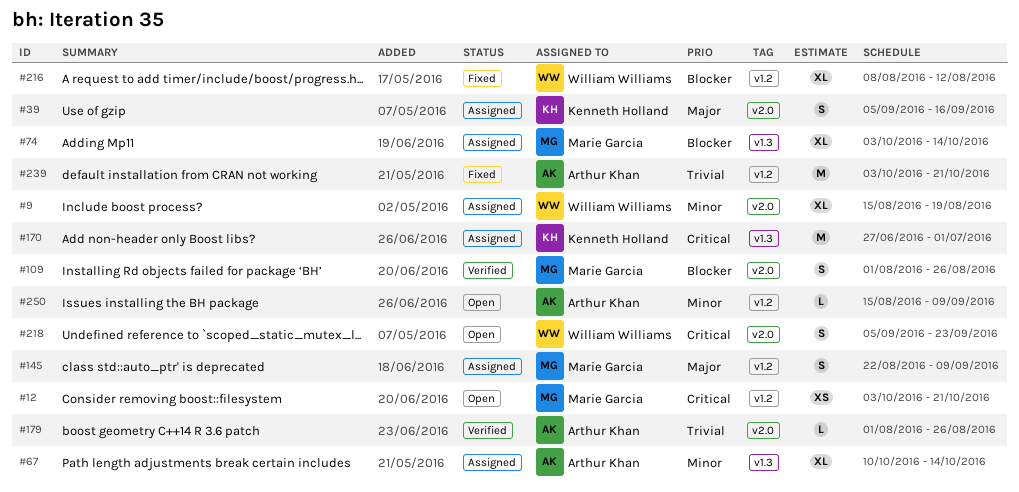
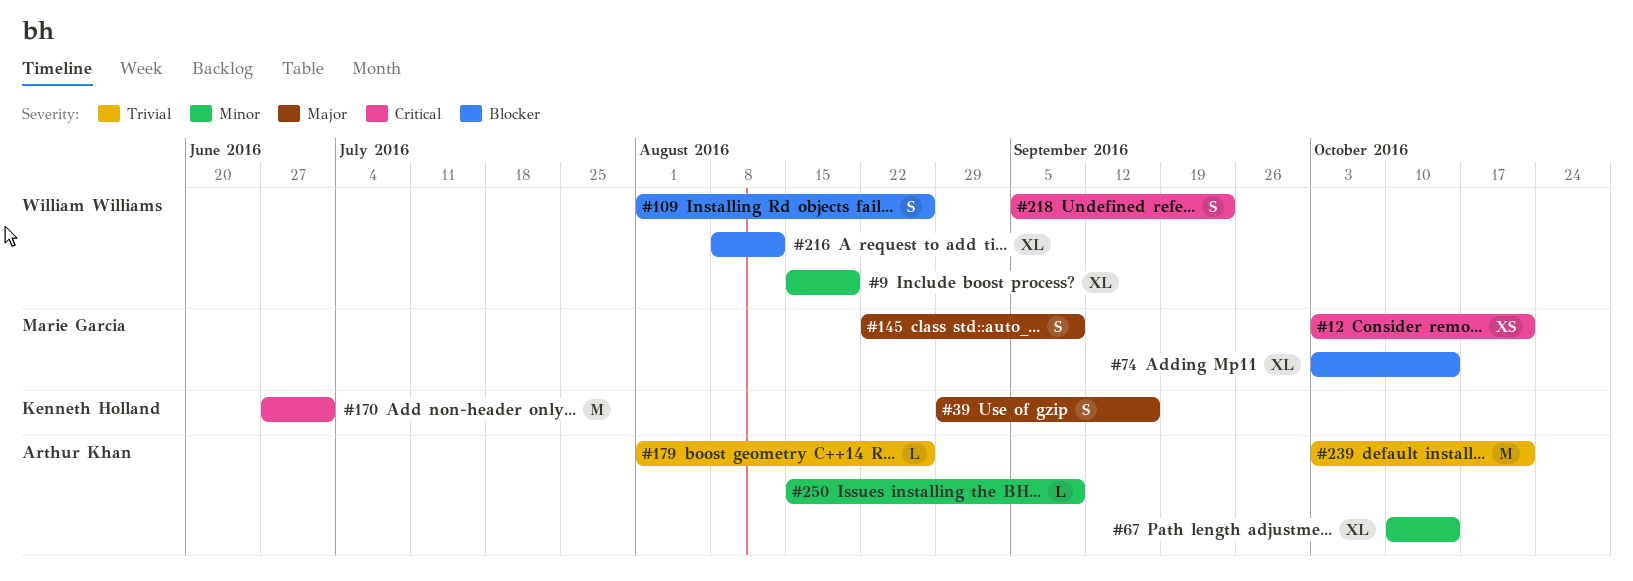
#39, start: Sep 5 -> Aug 29
#109, owner: Marie Garcia -> William Williams

